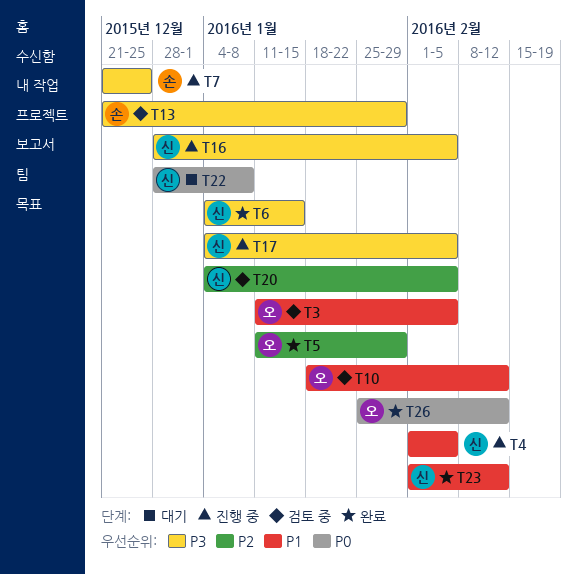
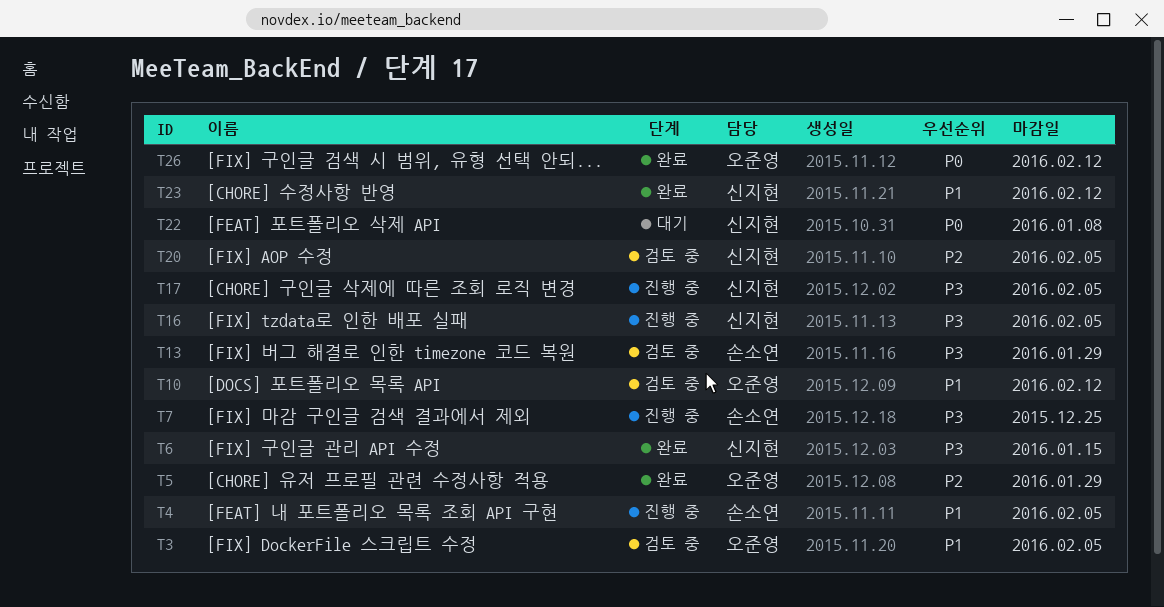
T4, owner: 신지현 -> 손소연

